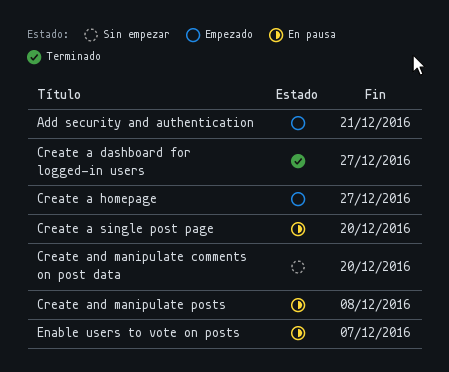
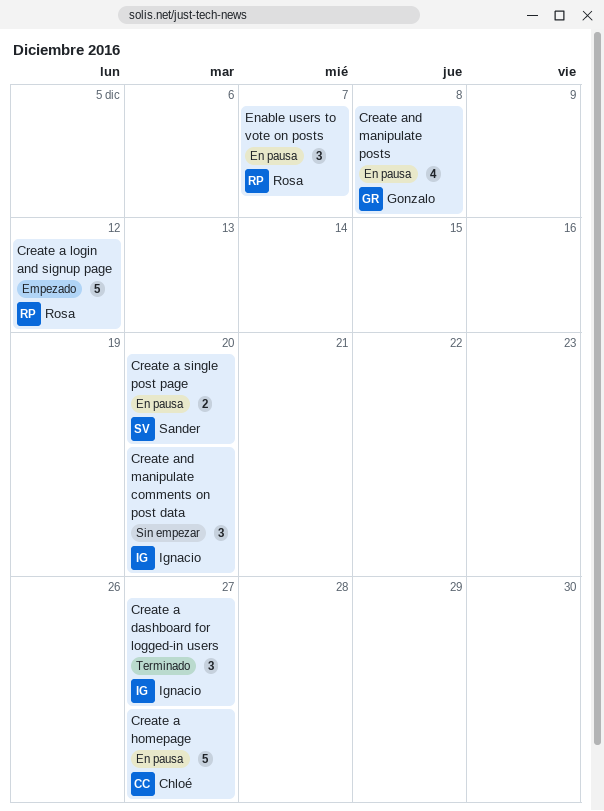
Add security and authentication: present -> none
Create a homepage, status: Empezado -> En pausa
Create a login and signup page: none -> present

